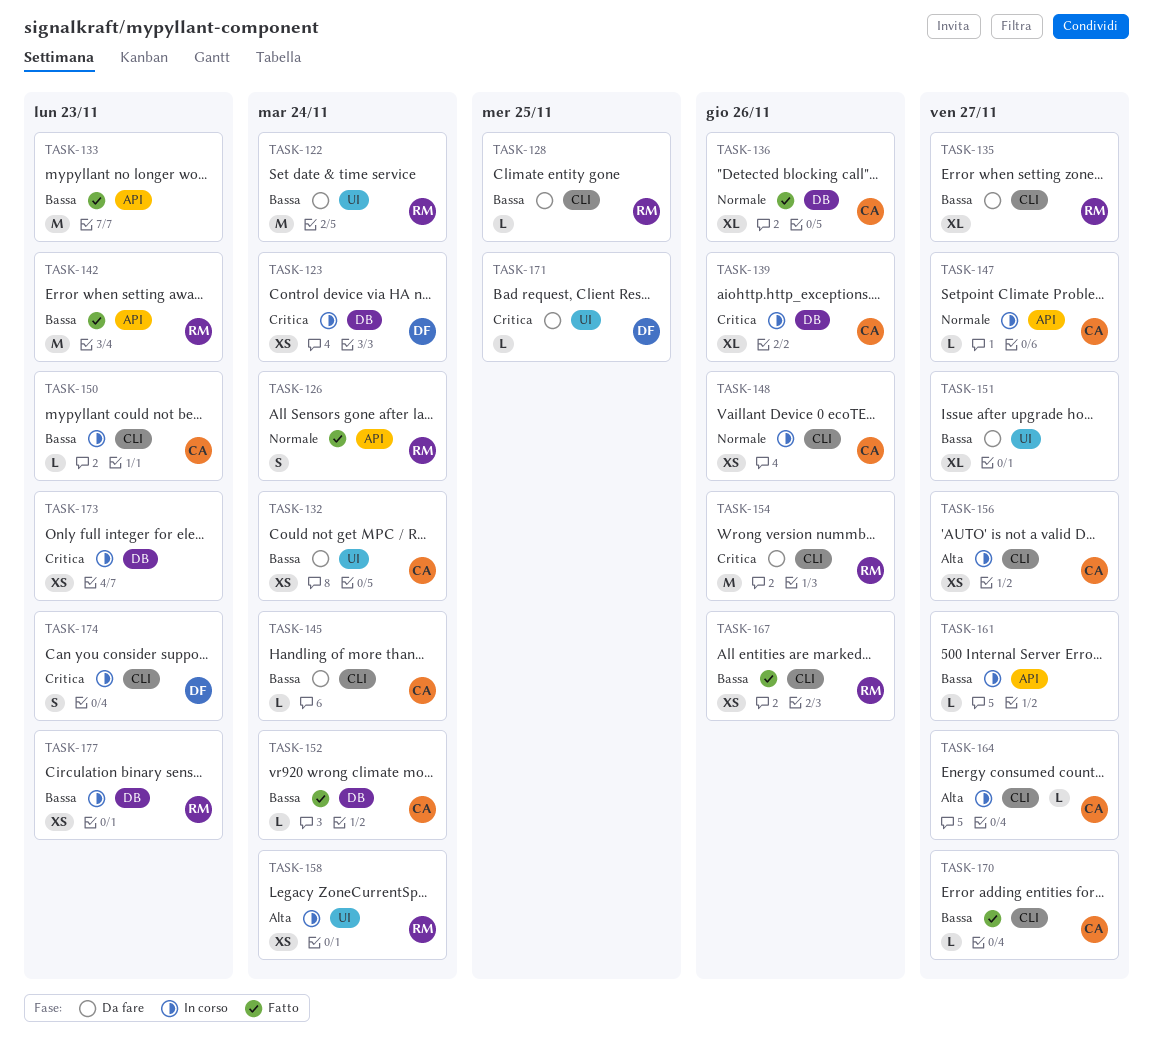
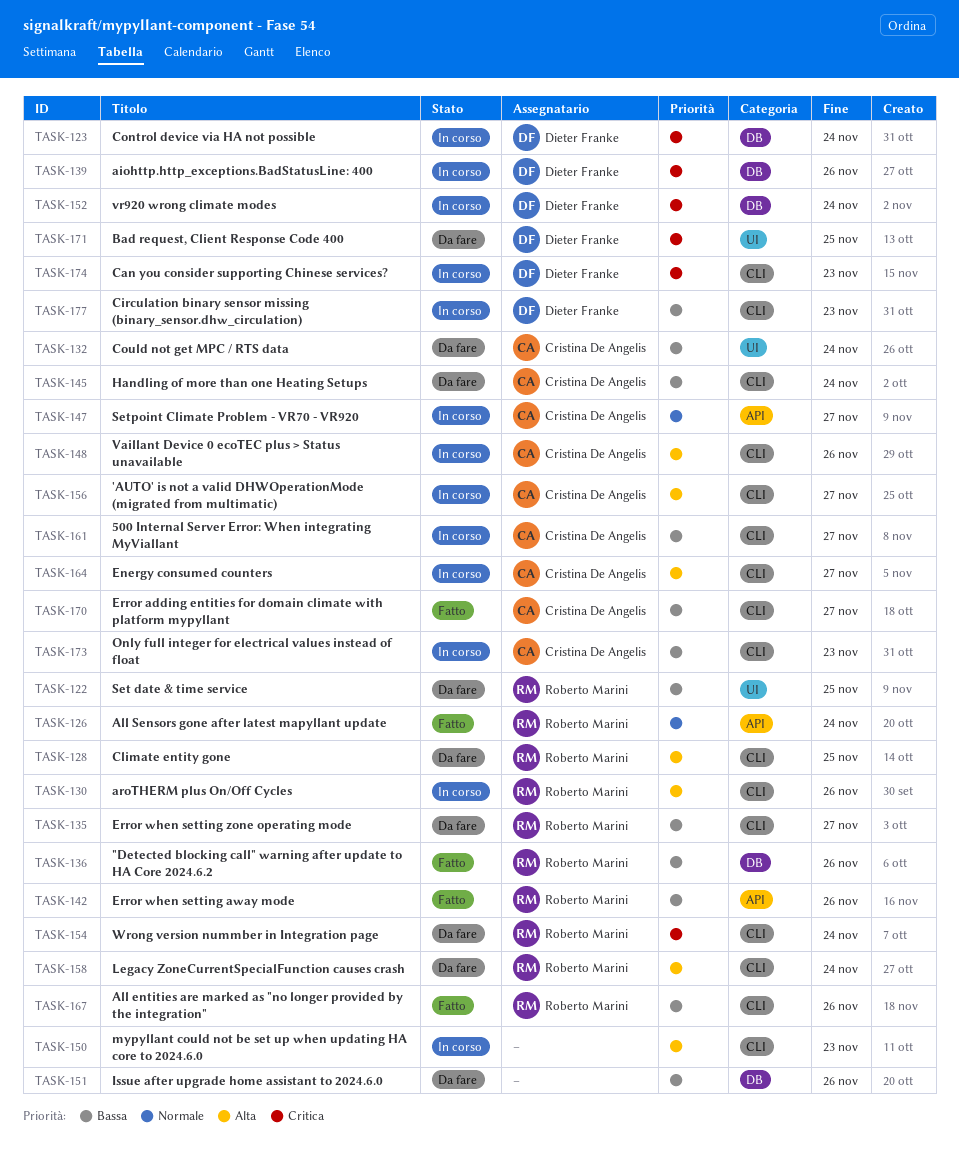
TASK-122, due: Nov 24 -> Nov 25
TASK-128, priority: Bassa -> Alta
TASK-130: none -> present
TASK-133: present -> none
TASK-136, owner: Cristina De Angelis -> Roberto Marini
TASK-136, priority: Normale -> Bassa
TASK-139, owner: Cristina De Angelis -> Dieter Franke
TASK-142, due: Nov 23 -> Nov 26
TASK-148, priority: Normale -> Alta
TASK-150, owner: Cristina De Angelis -> none
TASK-150, priority: Bassa -> Alta
TASK-151, label: UI -> DB
TASK-151, due: Nov 27 -> Nov 26
TASK-152, status: Fatto -> In corso
TASK-152, owner: Cristina De Angelis -> Dieter Franke
TASK-152, priority: Bassa -> Critica
TASK-154, due: Nov 26 -> Nov 24
TASK-158, status: In corso -> Da fare
TASK-158, label: UI -> CLI
TASK-161, owner: none -> Cristina De Angelis
TASK-161, label: API -> CLI
TASK-173, owner: none -> Cristina De Angelis
TASK-173, priority: Critica -> Bassa
TASK-173, label: DB -> CLI
TASK-177, owner: Roberto Marini -> Dieter Franke
TASK-177, label: DB -> CLI

